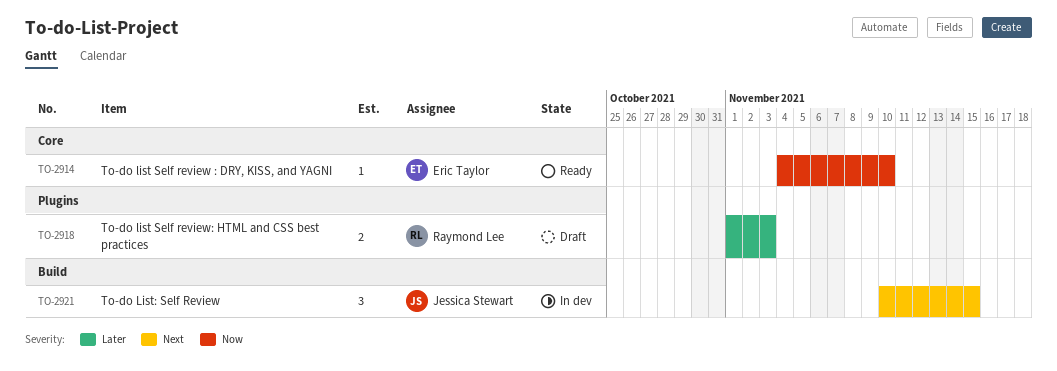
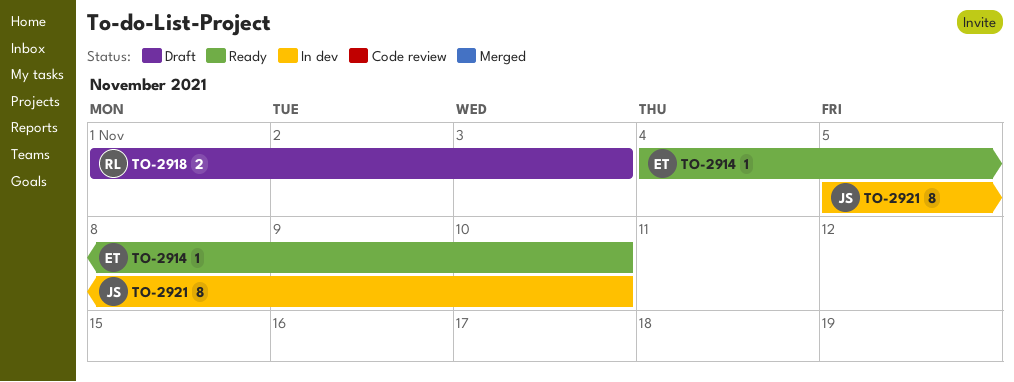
TO-2921, estimate: 3 -> 8
TO-2921, start: Nov 10 -> Nov 5
TO-2921, due: Nov 15 -> Nov 10

